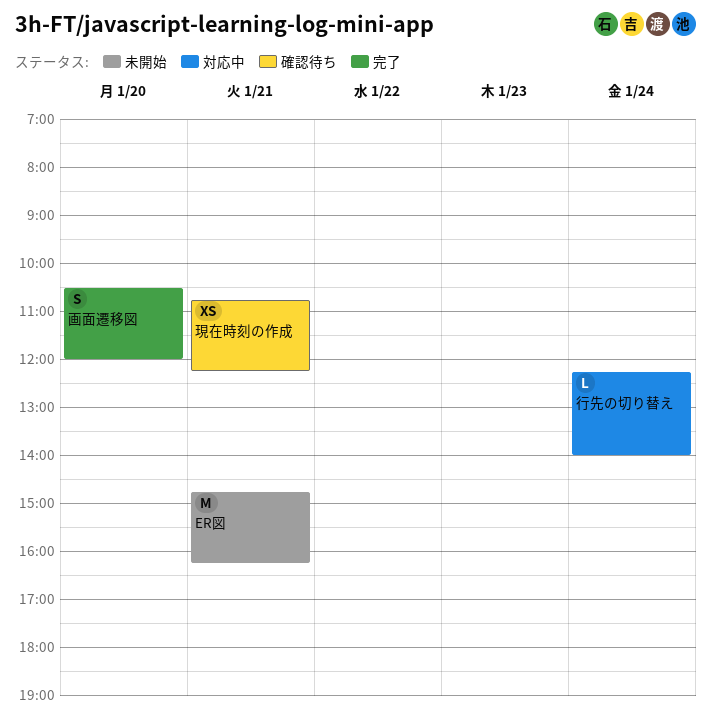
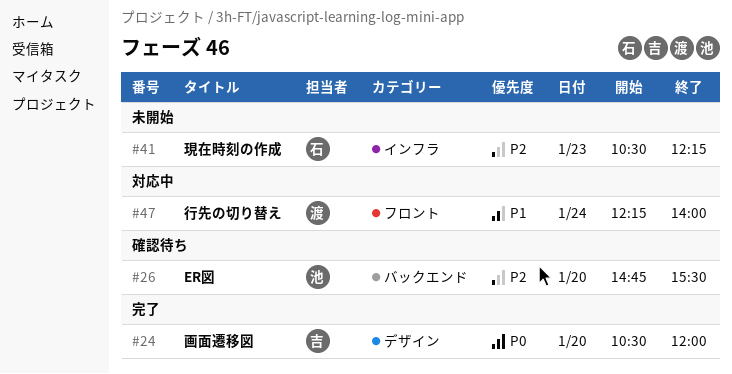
ER図, status: 未開始 -> 確認待ち
ER図, day: Jan 21 -> Jan 20
ER図, ends: 16:15 -> 15:30
現在時刻の作成, status: 確認待ち -> 未開始
現在時刻の作成, day: Jan 21 -> Jan 23
現在時刻の作成, begins: 10:45 -> 10:30

